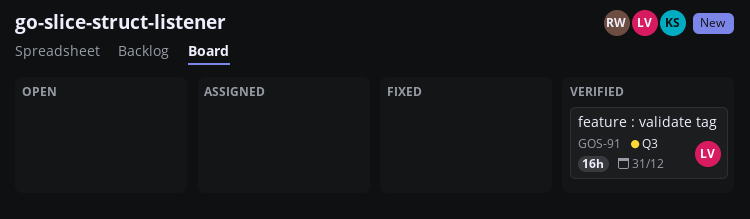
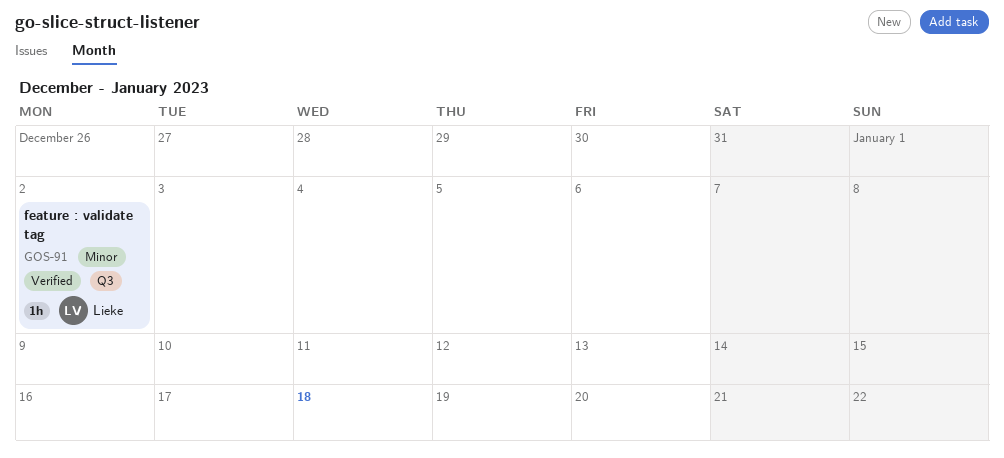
GOS-91, estimate: 16h -> 1h
GOS-91, due: Dec 31 -> Jan 2

